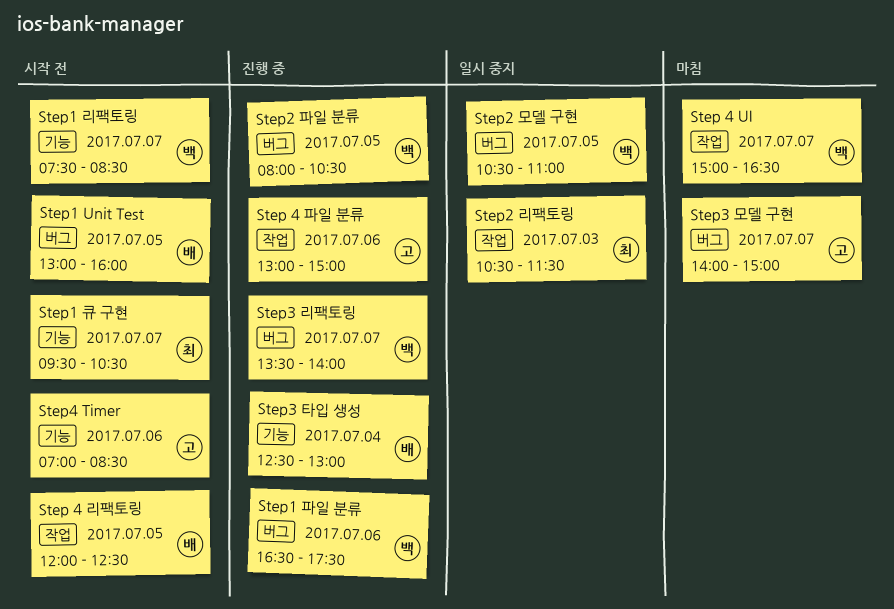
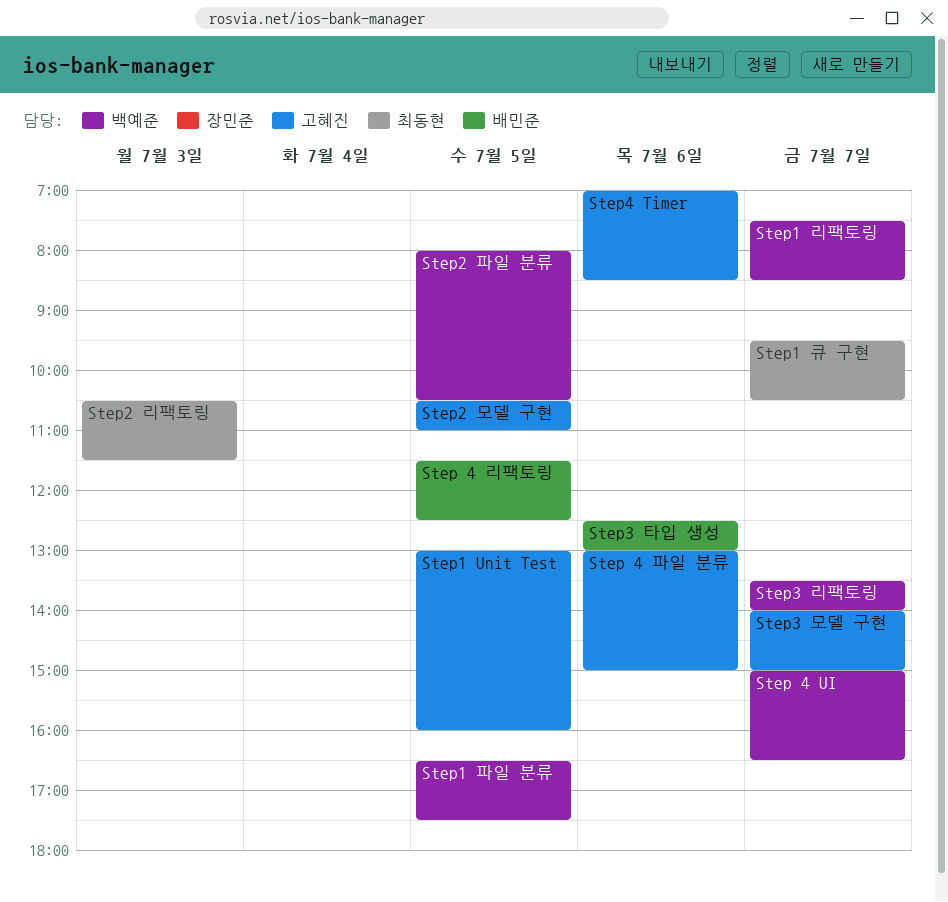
Step 4 리팩토링, begins: 12:00 -> 11:30
Step1 Unit Test, owner: 배민준 -> 고혜진
Step1 파일 분류, day: Jul 6 -> Jul 5
Step2 모델 구현, owner: 백예준 -> 고혜진
Step3 타입 생성, day: Jul 4 -> Jul 6

